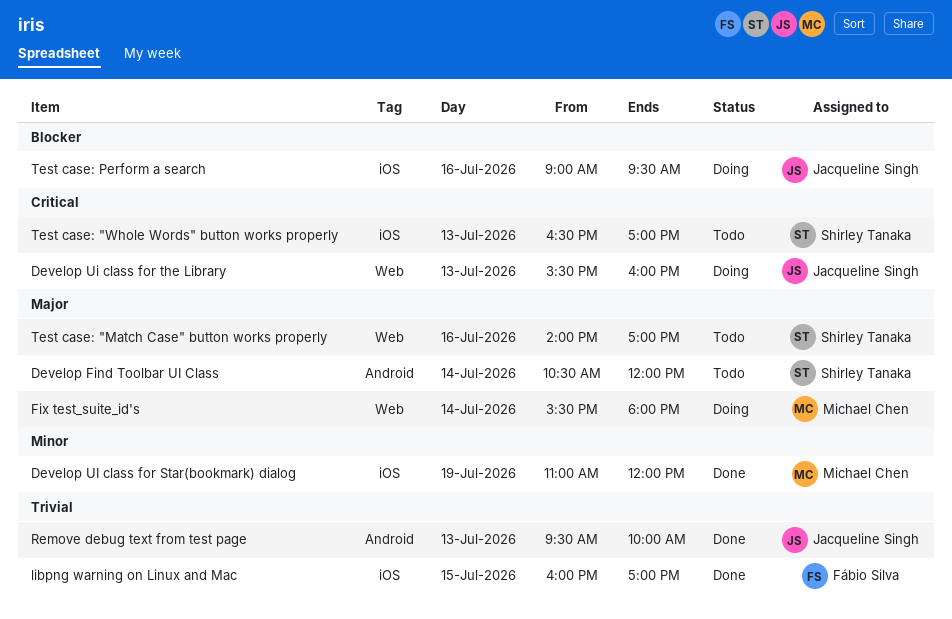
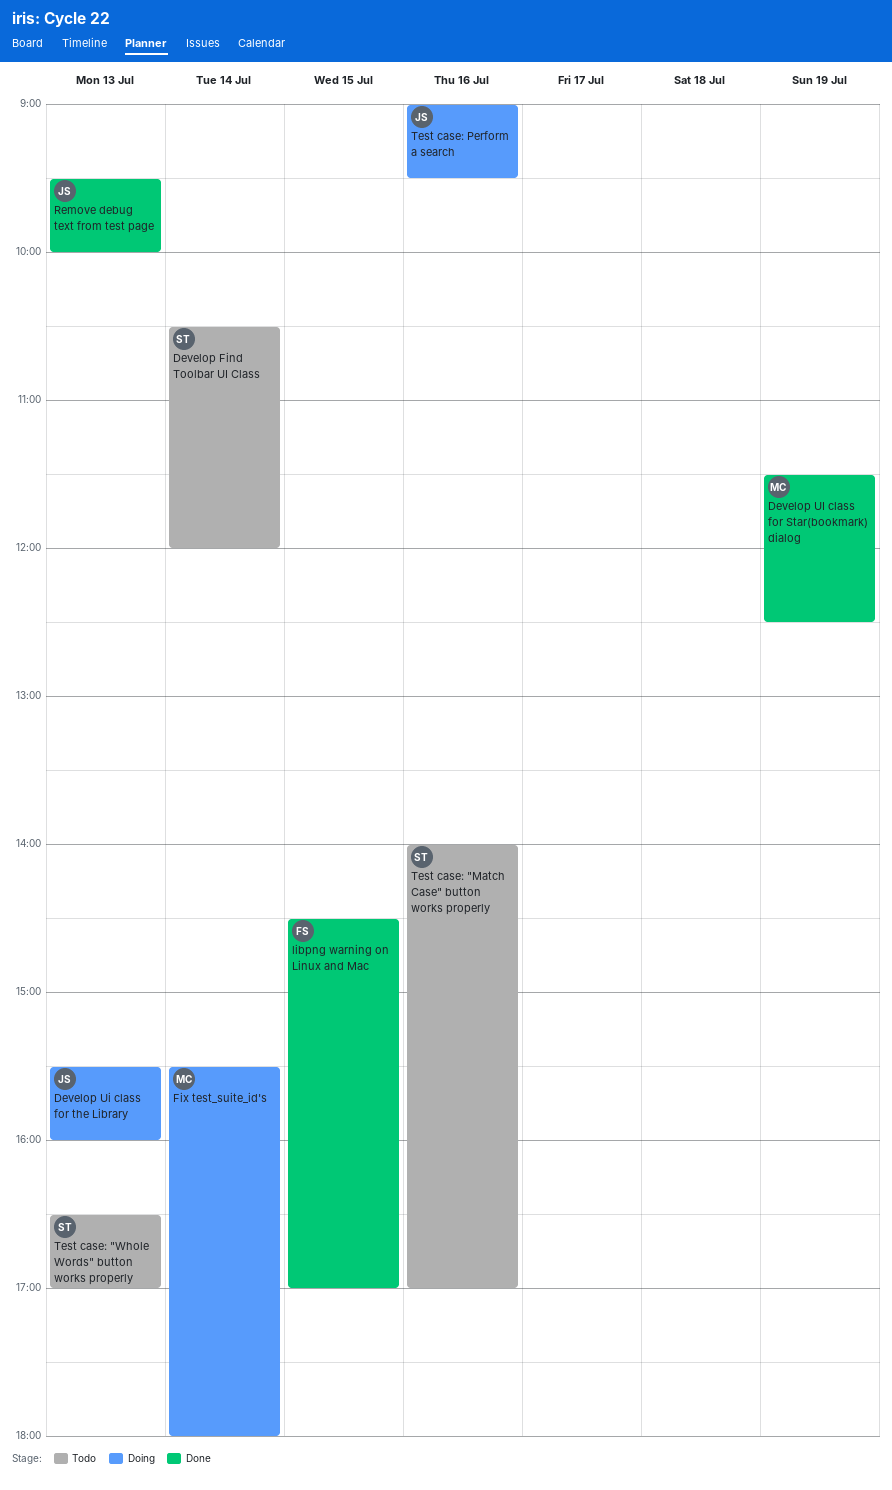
Develop UI class for Star(bookmark) dialog, begins: 11:00 -> 11:30
Develop UI class for Star(bookmark) dialog, ends: 12:00 -> 12:30
libpng warning on Linux and Mac, begins: 16:00 -> 14:30

